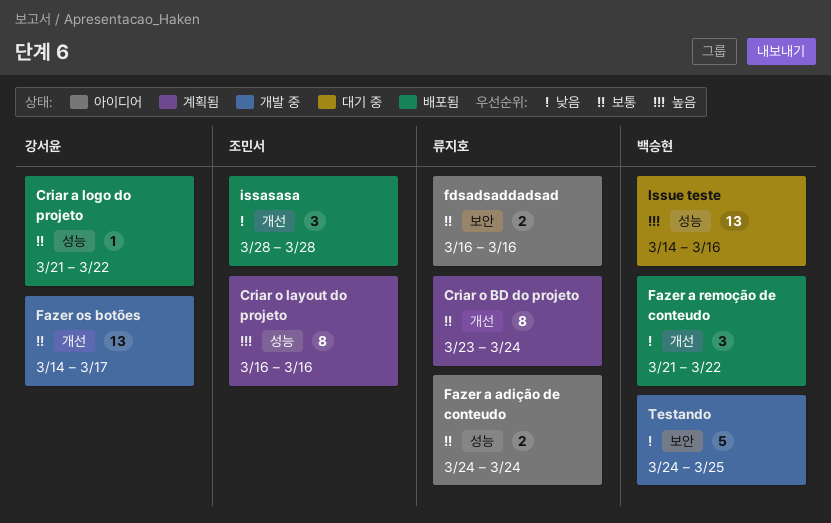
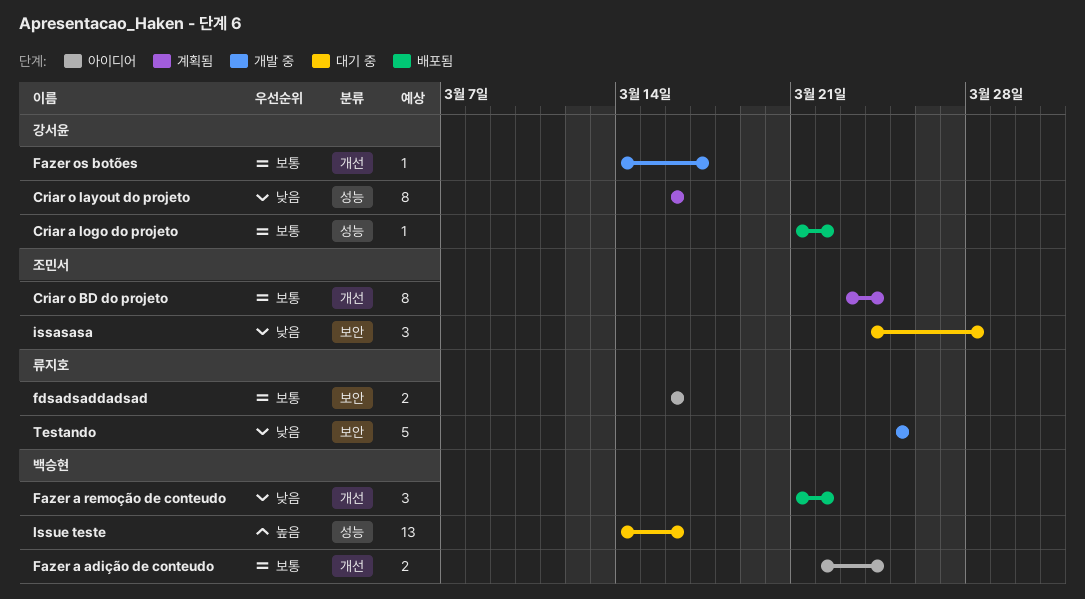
Criar o BD do projeto, owner: 류지호 -> 조민서
Criar o layout do projeto, owner: 조민서 -> 강서윤
Criar o layout do projeto, priority: 높음 -> 낮음
Fazer a adição de conteudo, owner: 류지호 -> 백승현
Fazer a adição de conteudo, label: 성능 -> 개선
Fazer a adição de conteudo, start: Mar 24 -> Mar 22
Fazer os botões, estimate: 13 -> 1
issasasa, status: 배포됨 -> 대기 중
issasasa, label: 개선 -> 보안
issasasa, start: Mar 28 -> Mar 24
Testando, owner: 백승현 -> 류지호
Testando, start: Mar 24 -> Mar 25

